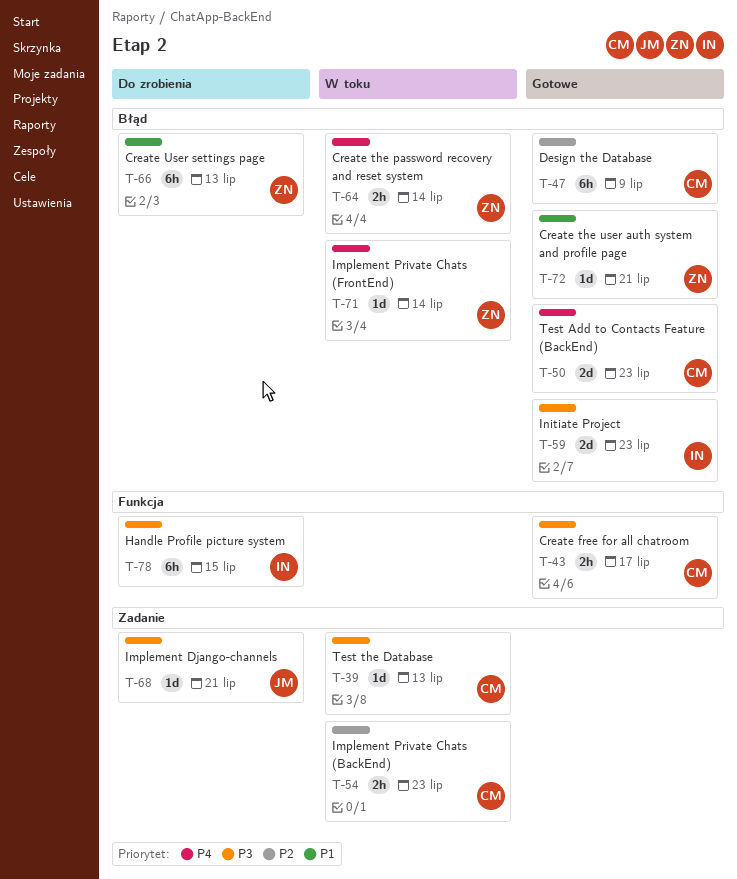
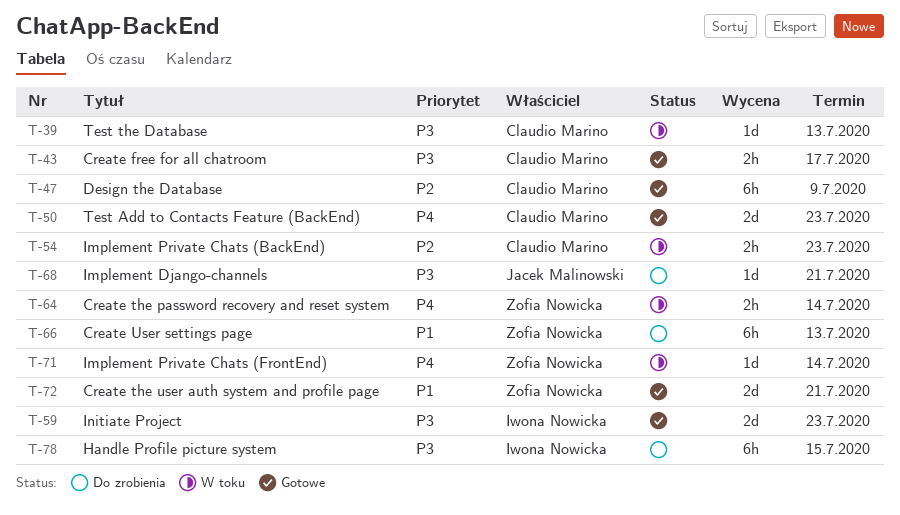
T-72, estimate: 1d -> 2d

